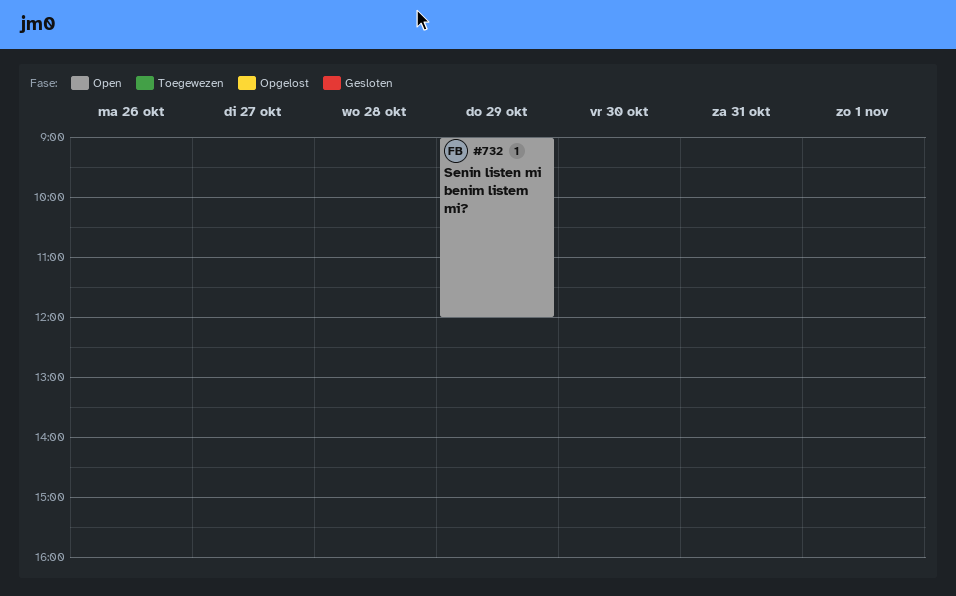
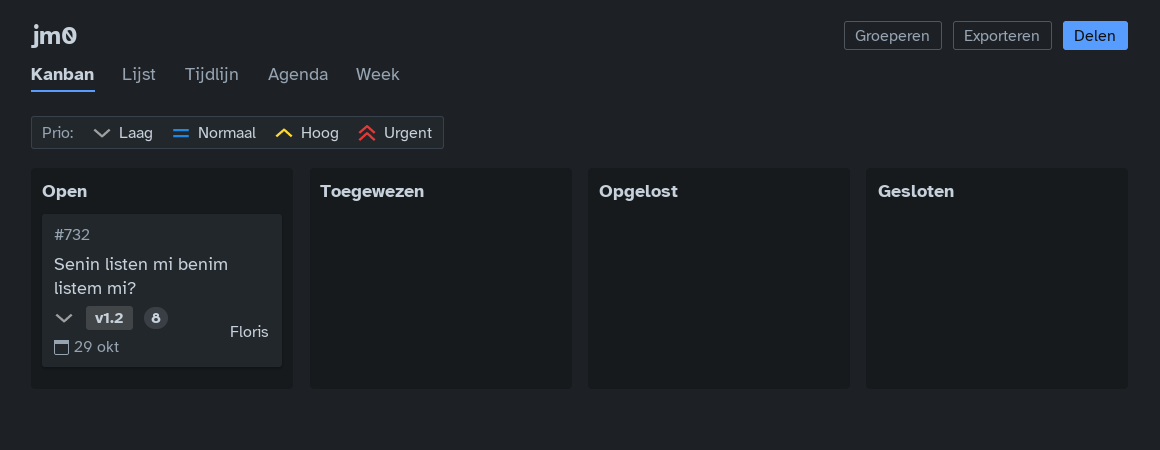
#732, estimate: 1 -> 8

